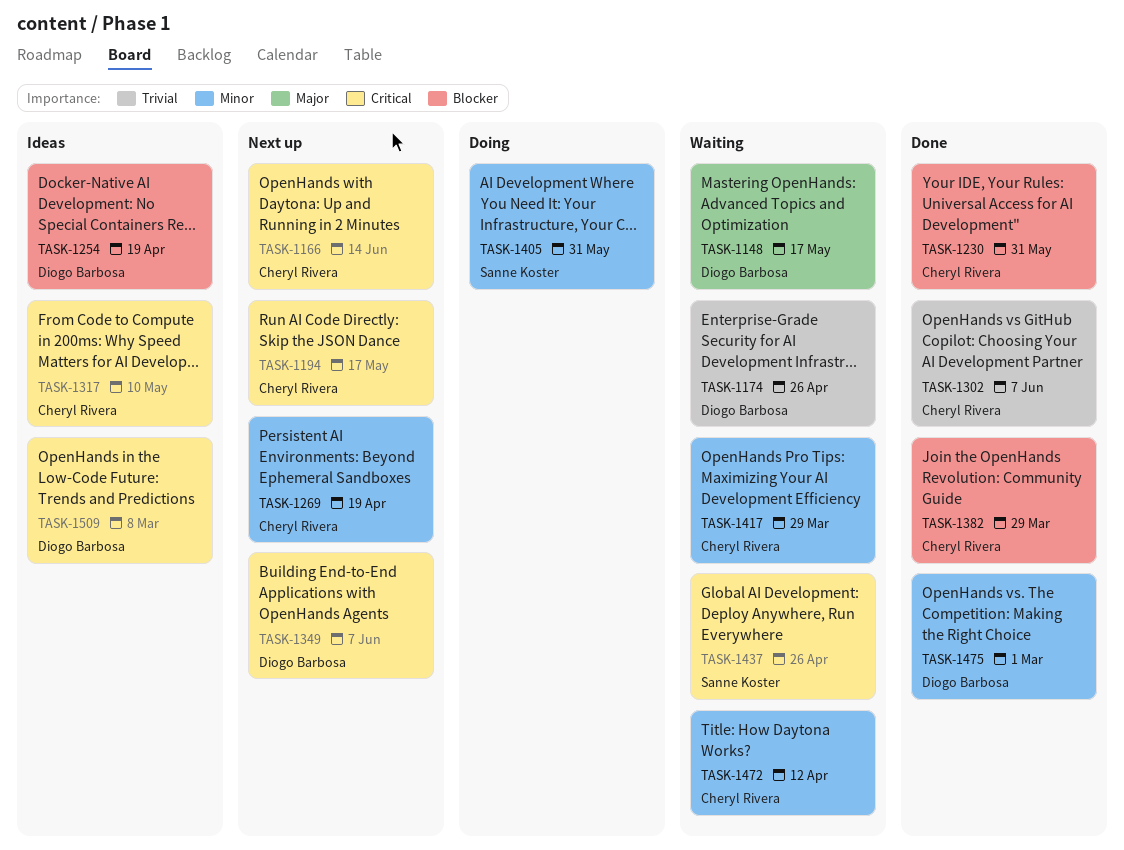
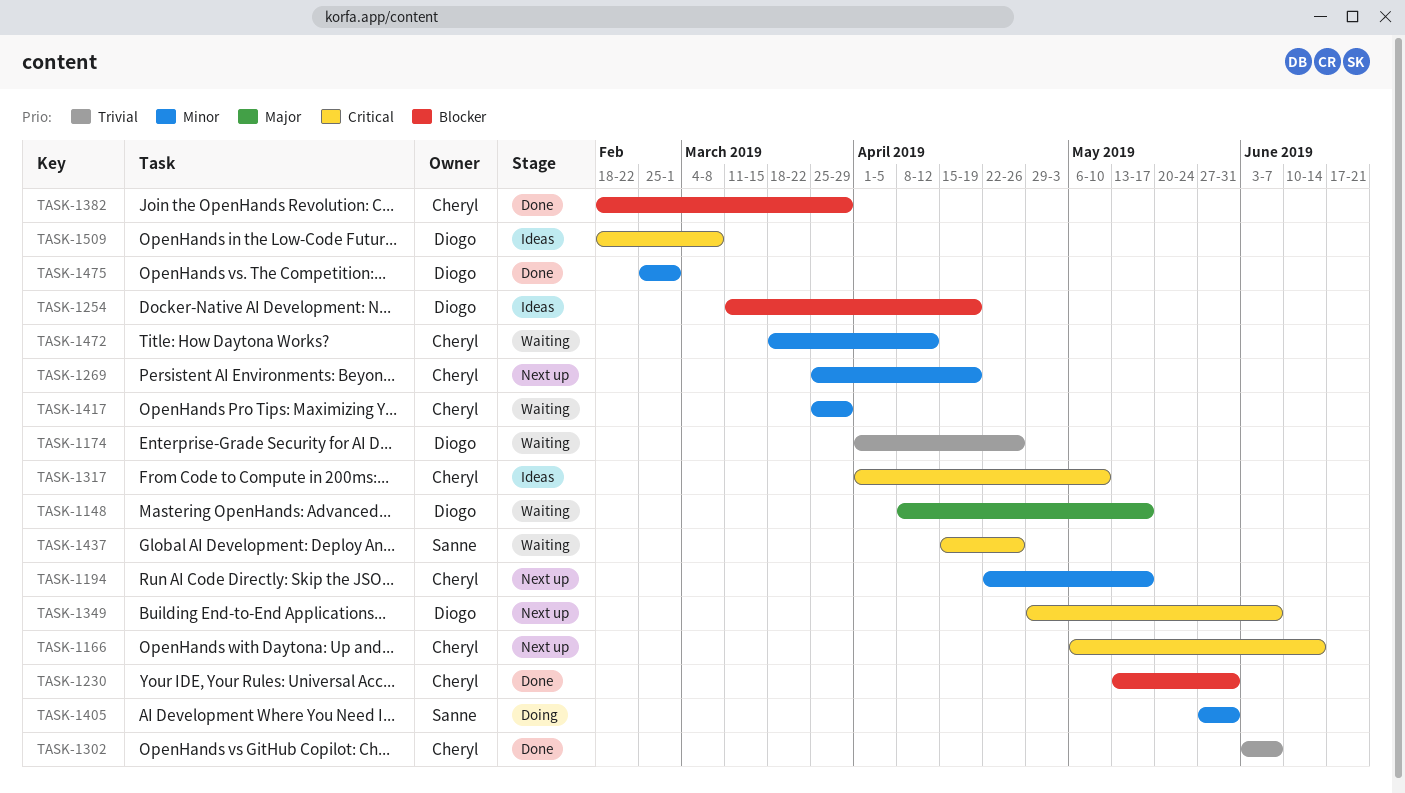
TASK-1194, priority: Critical -> Minor

